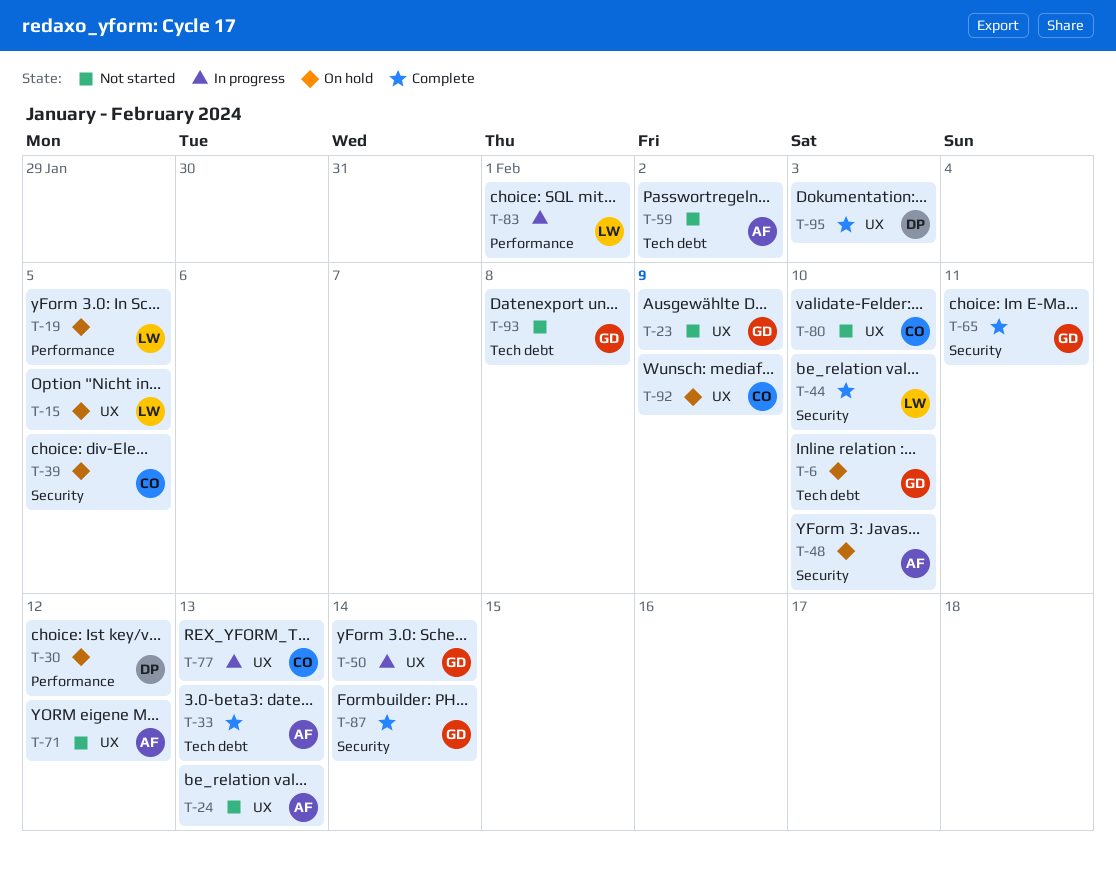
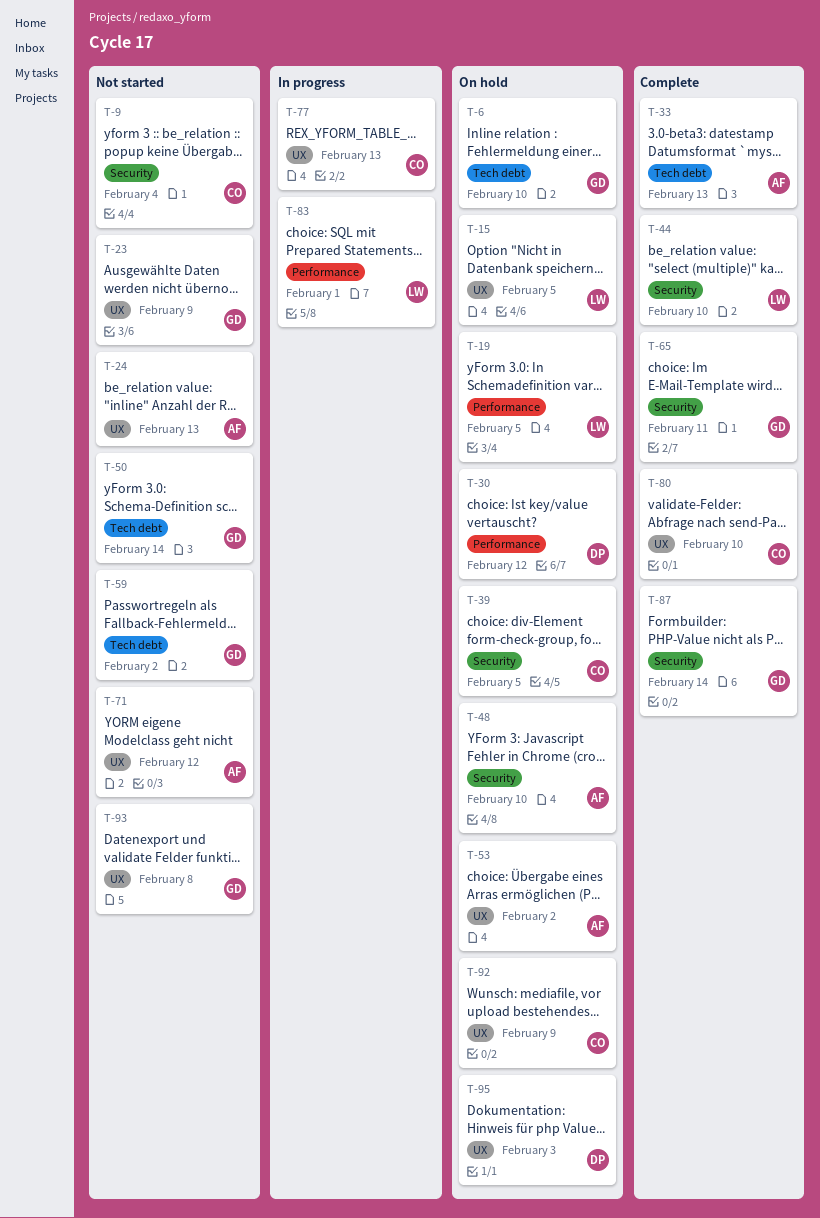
T-9: none -> present
T-50, status: In progress -> Not started
T-50, label: UX -> Tech debt
T-53: none -> present
T-59, owner: AF -> GD
T-80, status: Not started -> Complete
T-93, label: Tech debt -> UX
T-95, status: Complete -> On hold

